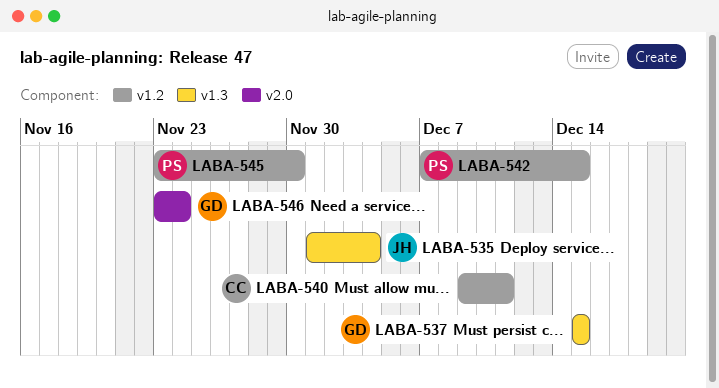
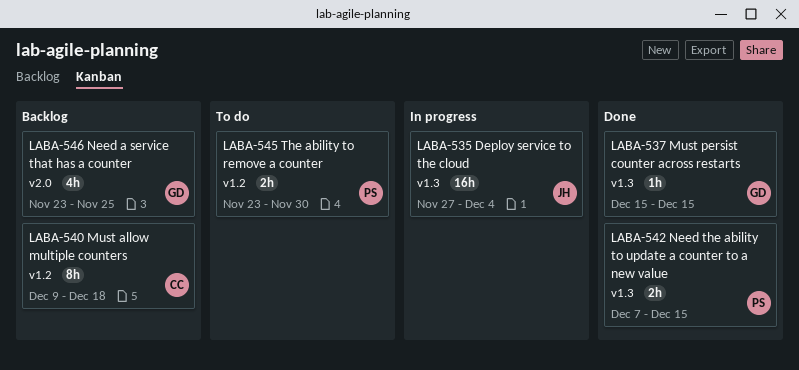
LABA-535, start: Dec 1 -> Nov 27
LABA-540, due: Dec 11 -> Dec 18
LABA-542, label: v1.2 -> v1.3
LABA-546, due: Nov 24 -> Nov 25

